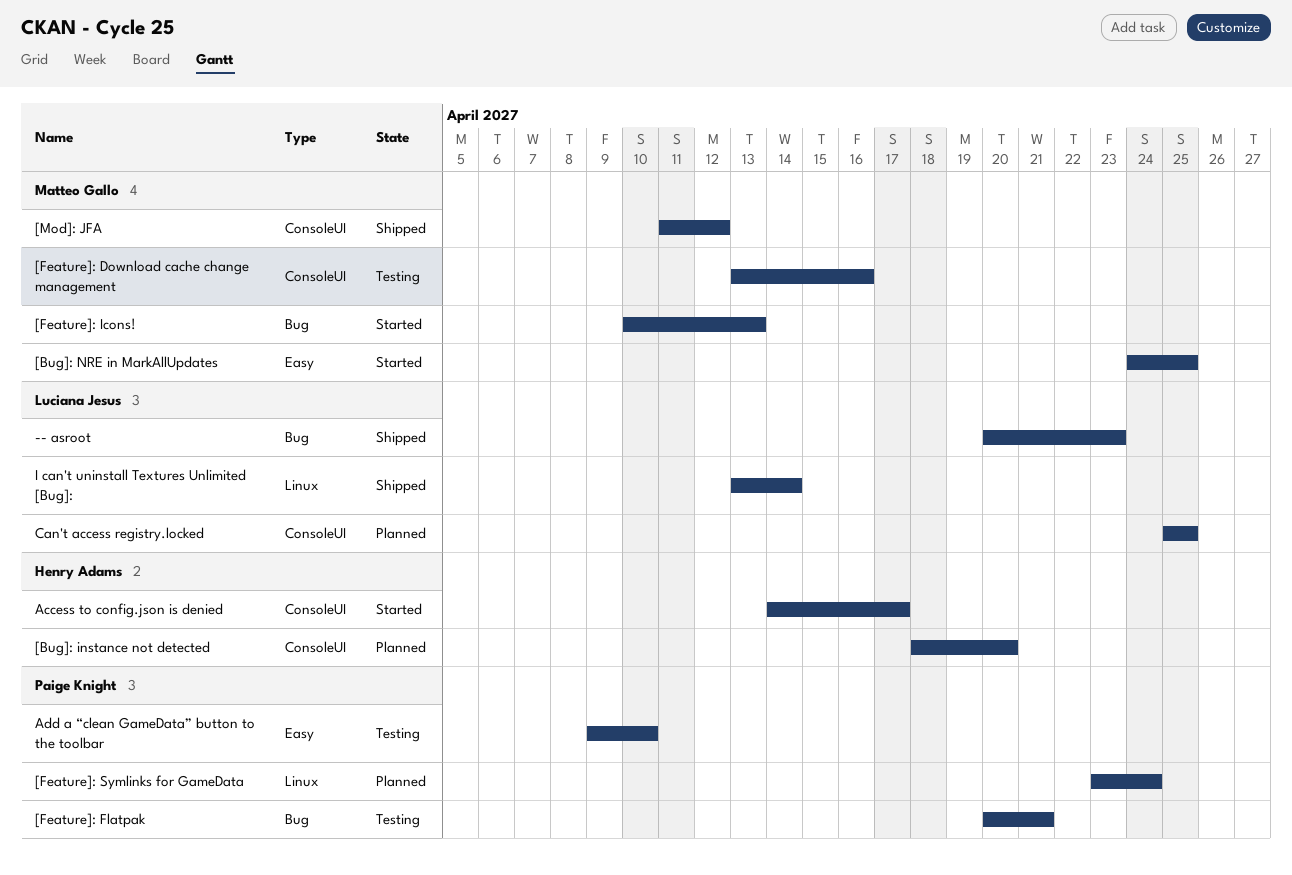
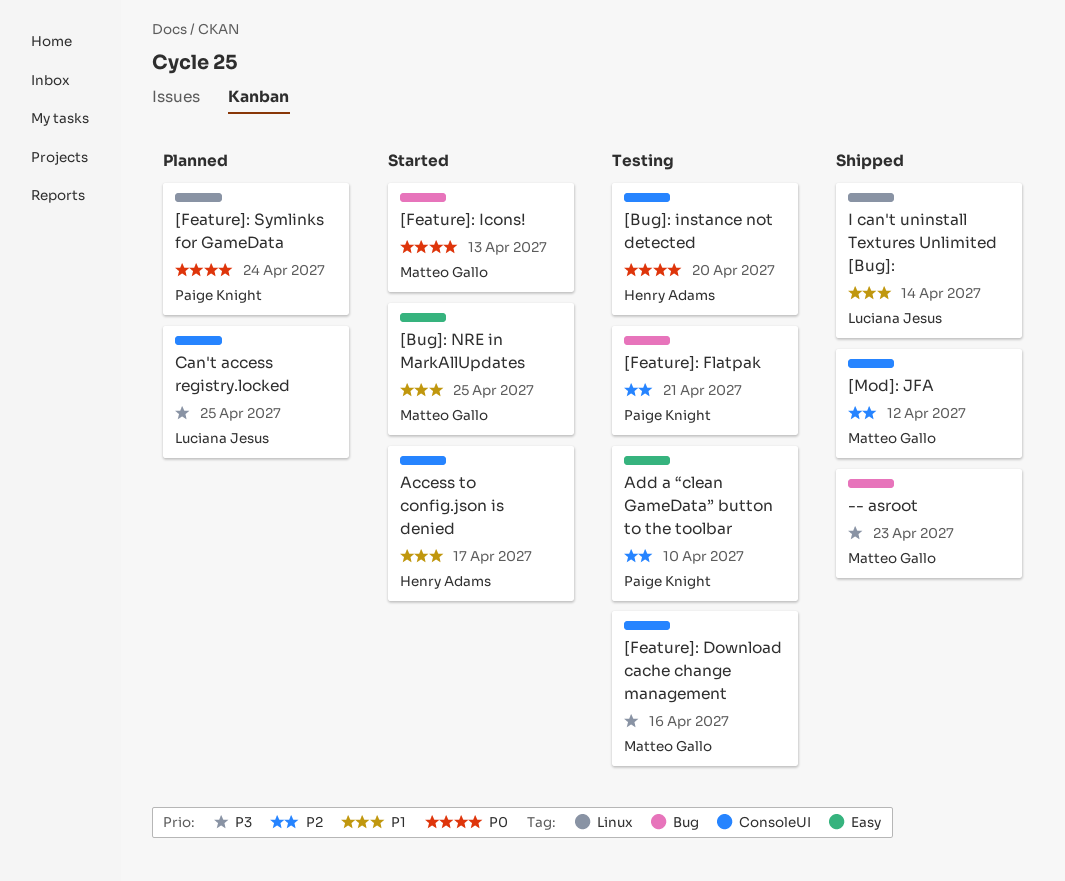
-- asroot, owner: Luciana Jesus -> Matteo Gallo
[Bug]: instance not detected, status: Planned -> Testing

